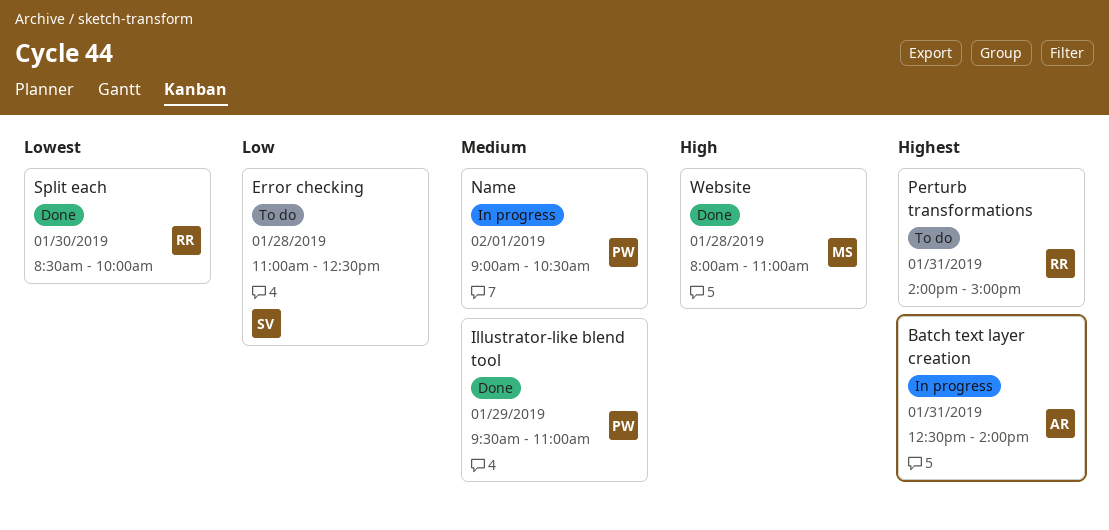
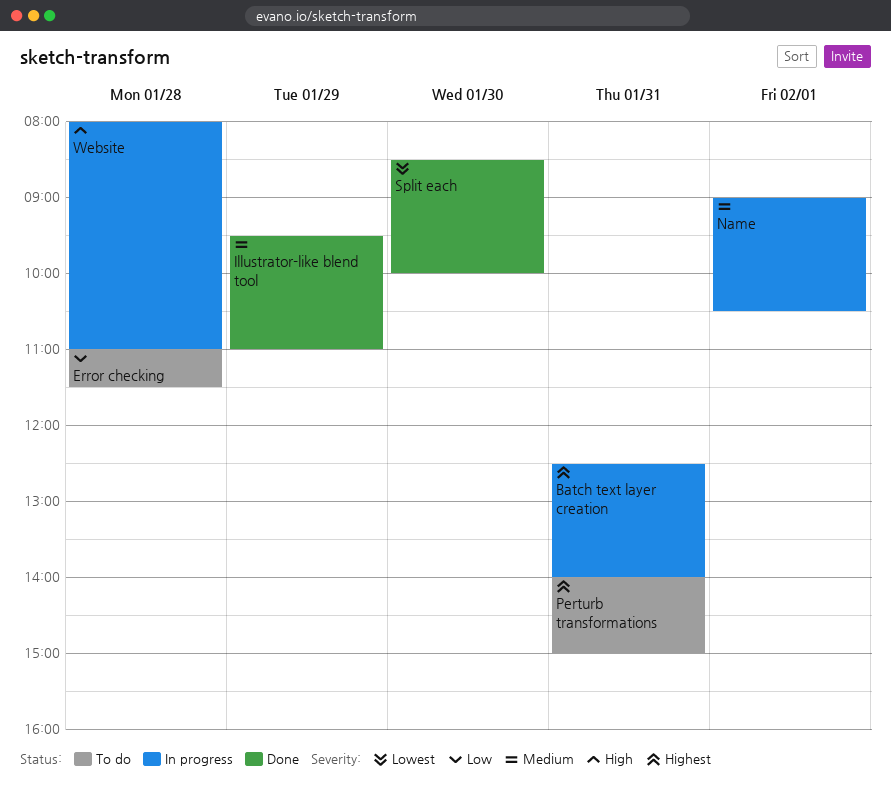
Error checking, ends: 12:30 -> 11:30
Website, status: Done -> In progress

